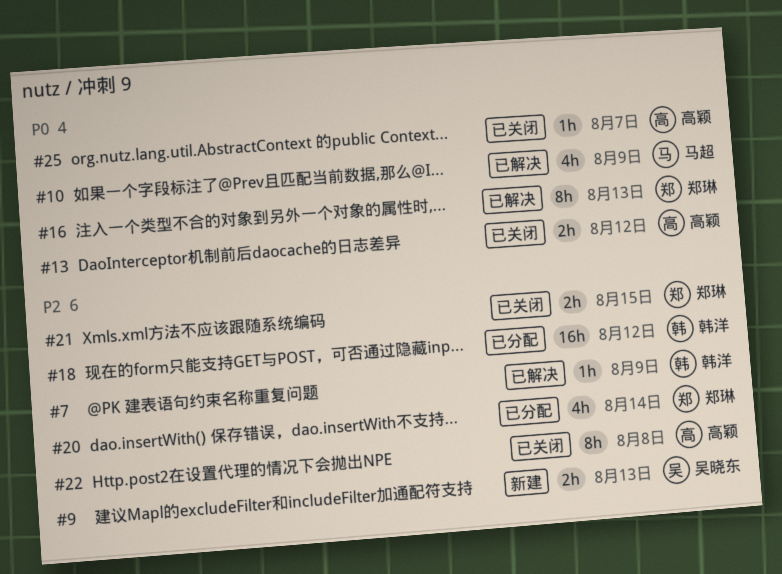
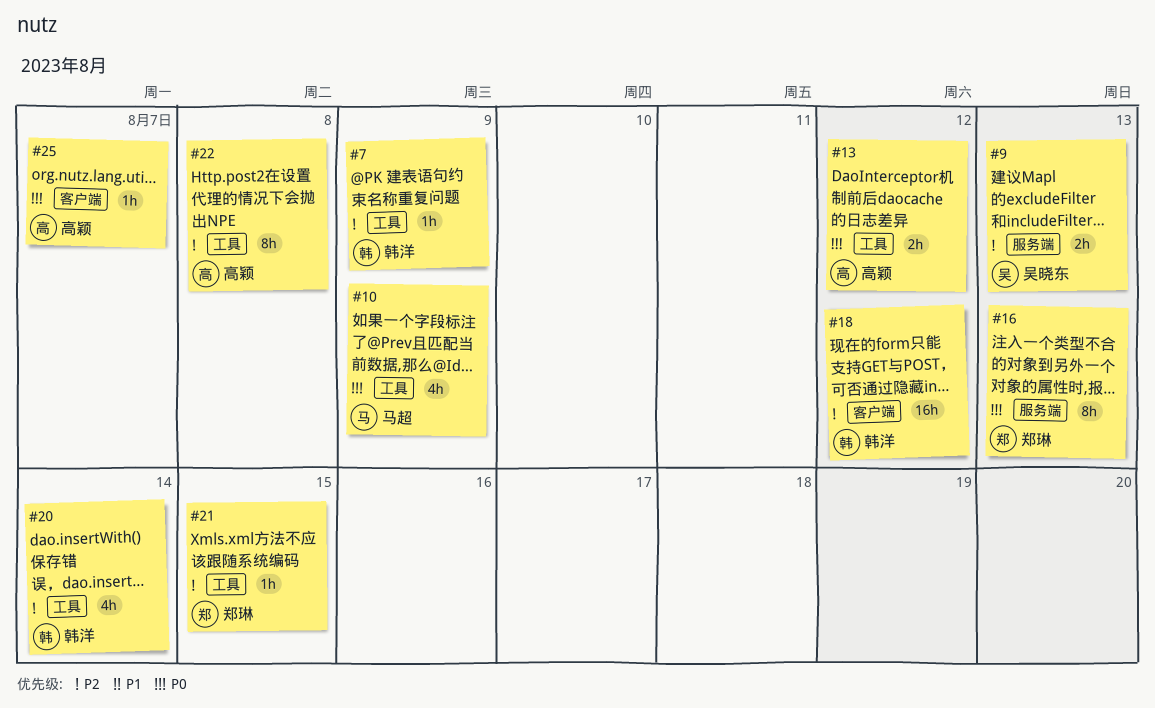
#20, owner: 郑琳 -> 韩洋
#21, estimate: 2h -> 1h

